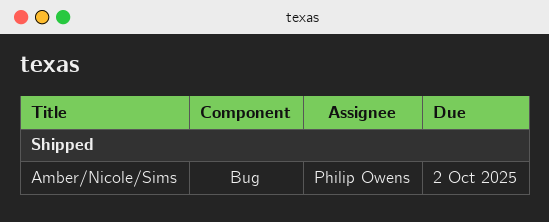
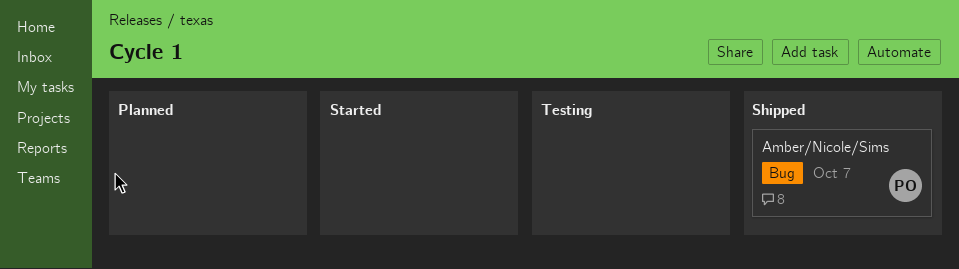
Amber/Nicole/Sims, due: Oct 2 -> Oct 7

